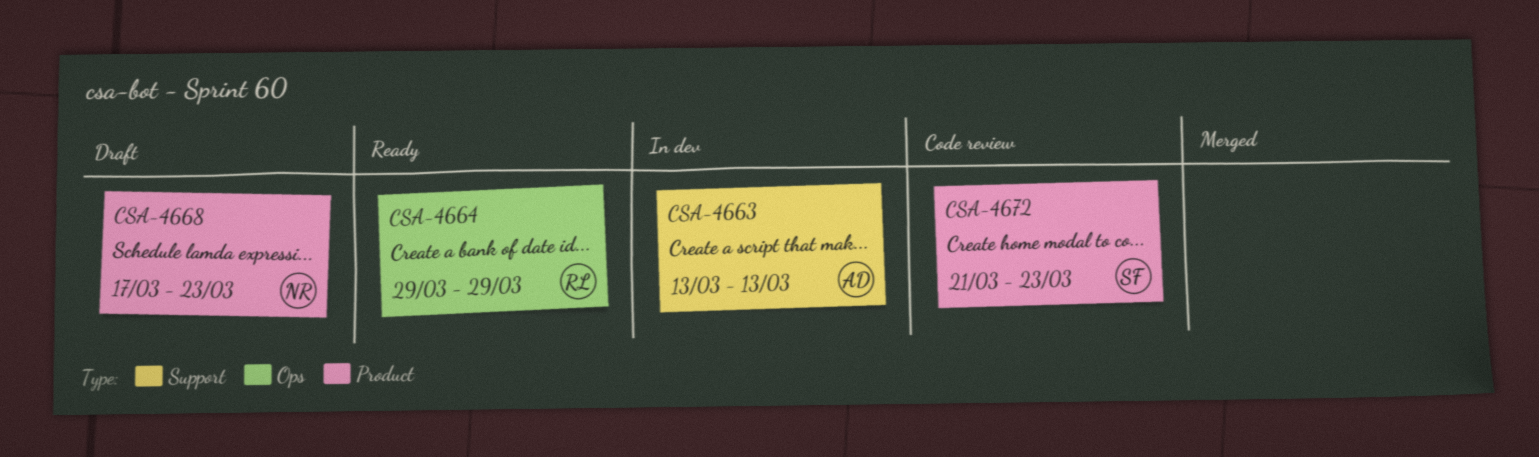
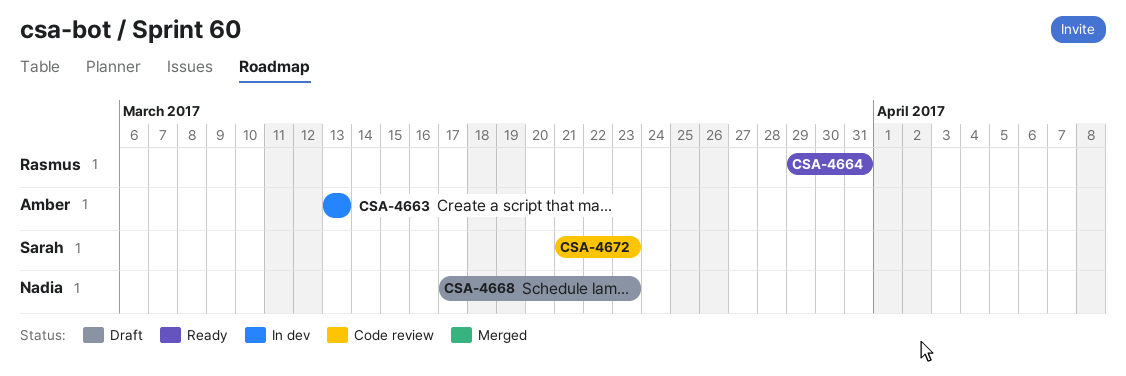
CSA-4664, due: Mar 29 -> Mar 31

